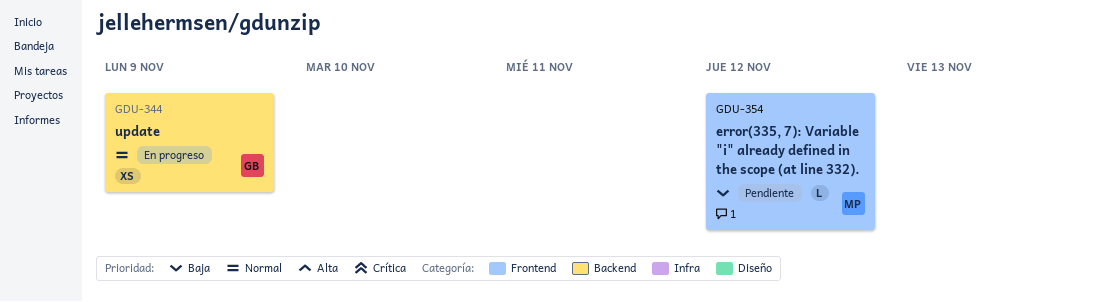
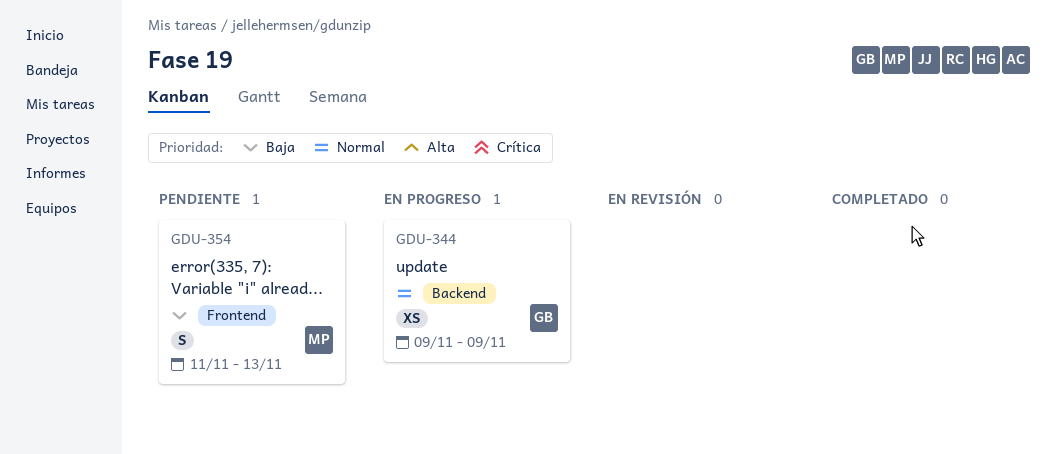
GDU-354, estimate: L -> S
GDU-354, due: Nov 12 -> Nov 13

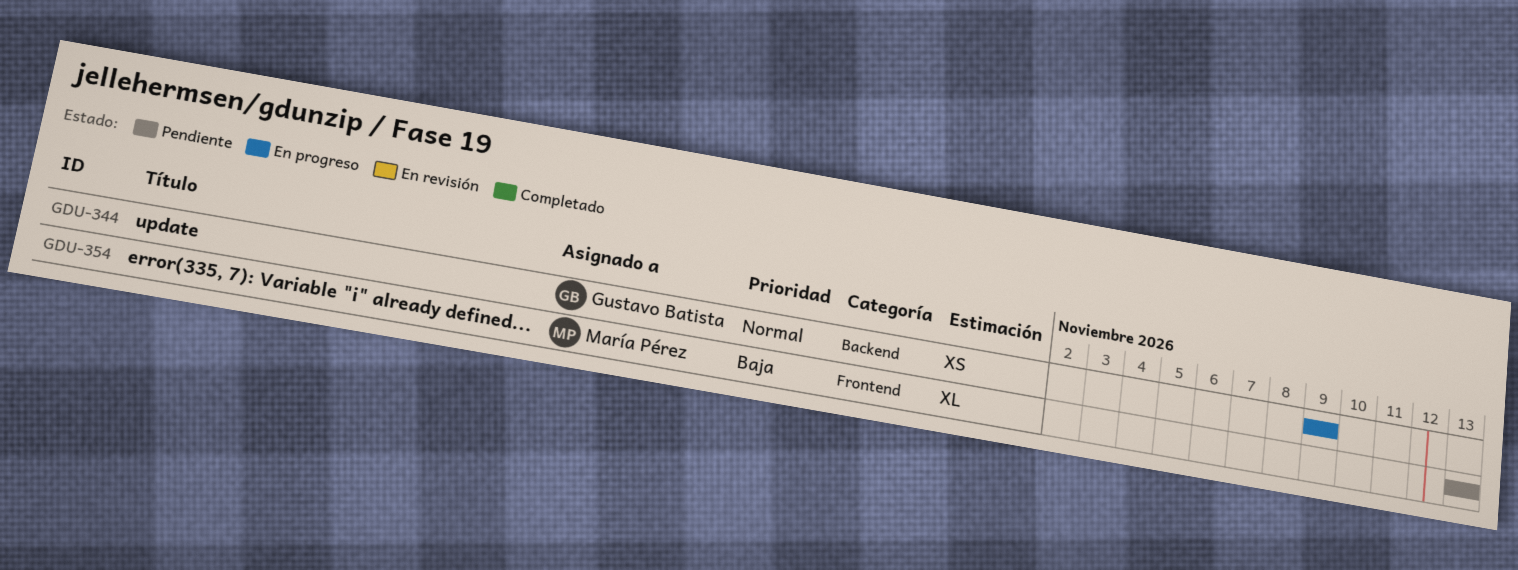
GDU-354, estimate: S -> XL
GDU-354, start: Nov 11 -> Nov 13

